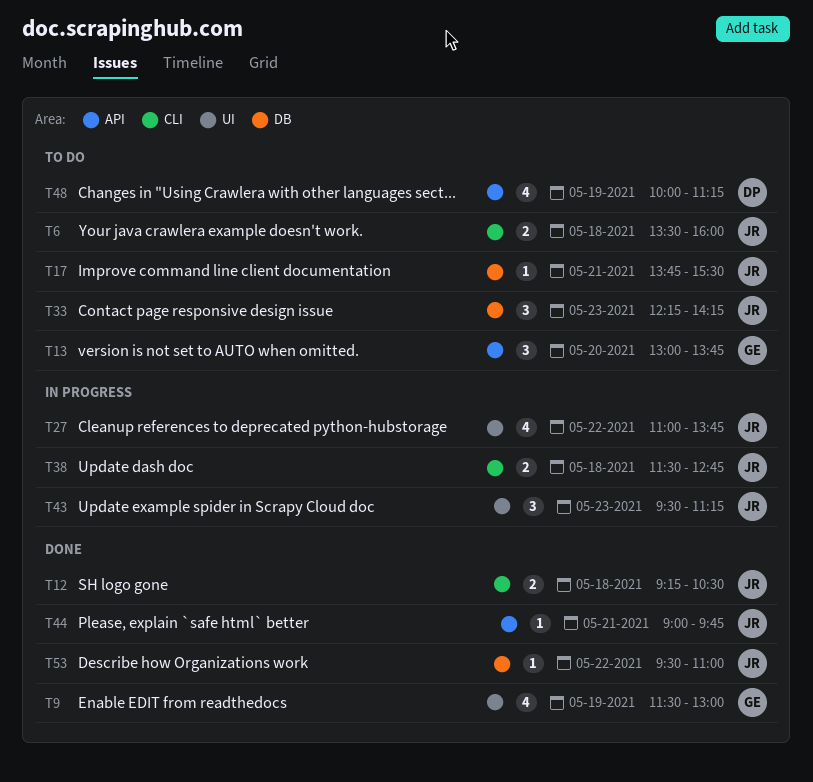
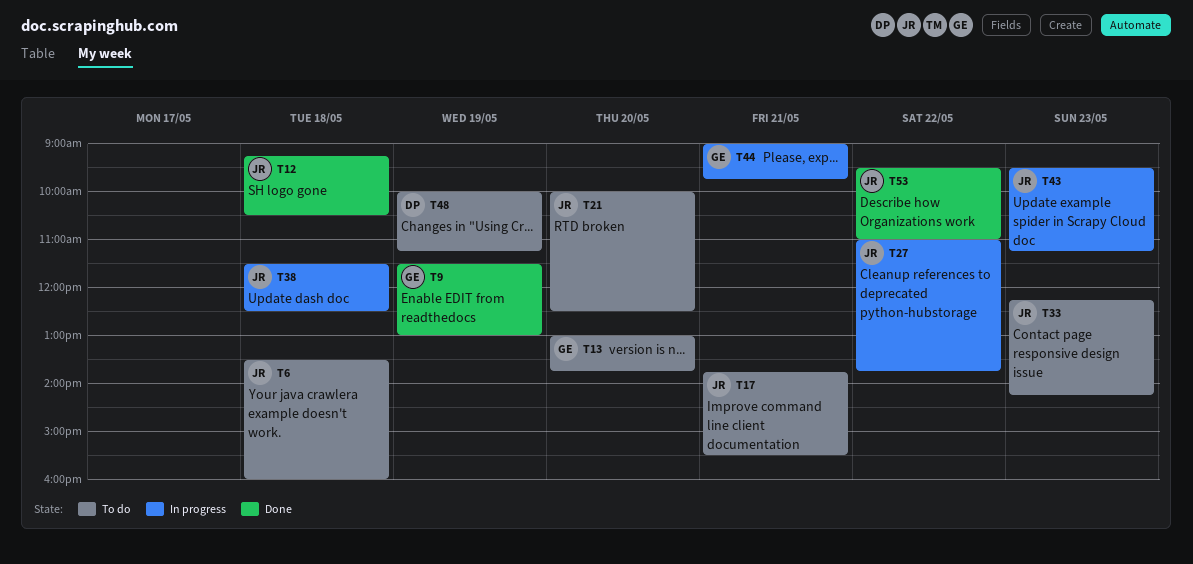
T21: none -> present
T38, ends: 12:45 -> 12:30
T44, status: Done -> In progress
T44, owner: JR -> GE

